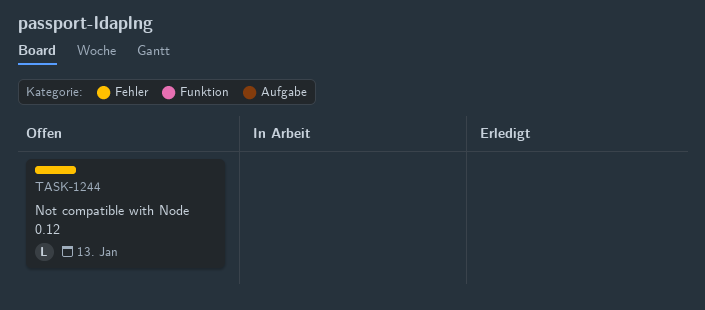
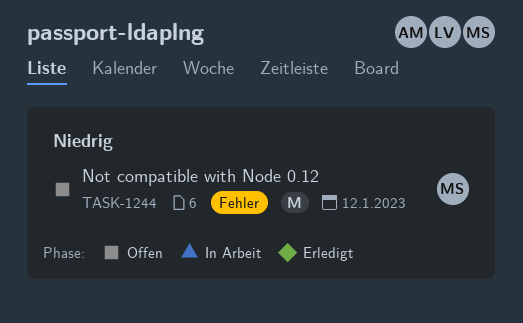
TASK-1244, estimate: L -> M
TASK-1244, due: Jan 13 -> Jan 12

